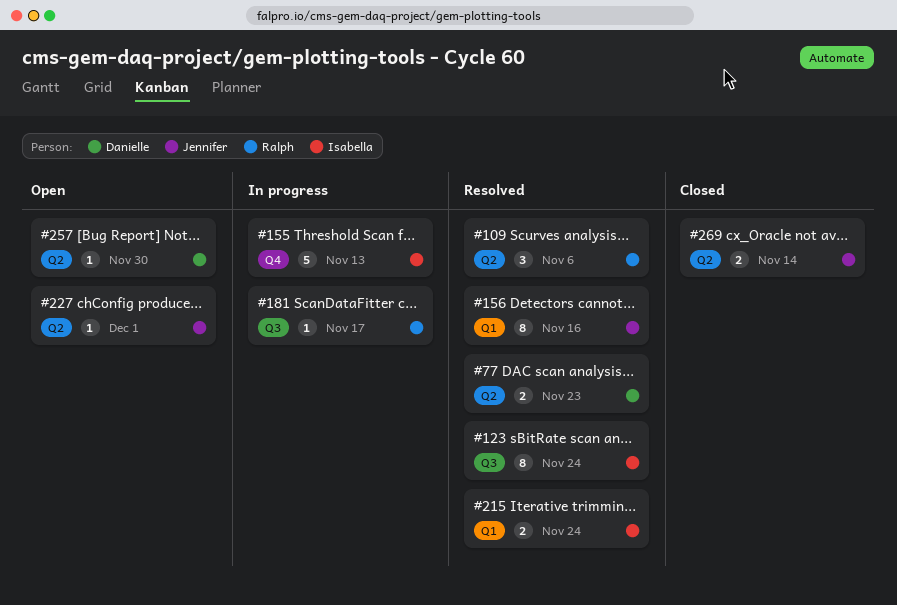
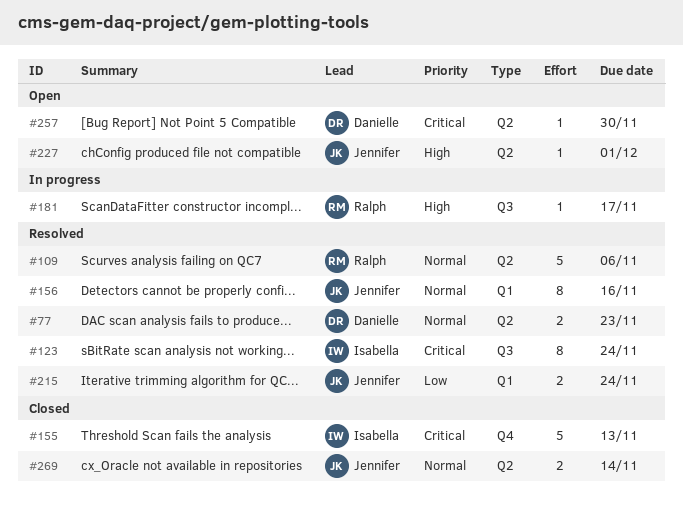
#109, estimate: 3 -> 5
#155, status: In progress -> Closed
#215, owner: Isabella -> Jennifer

